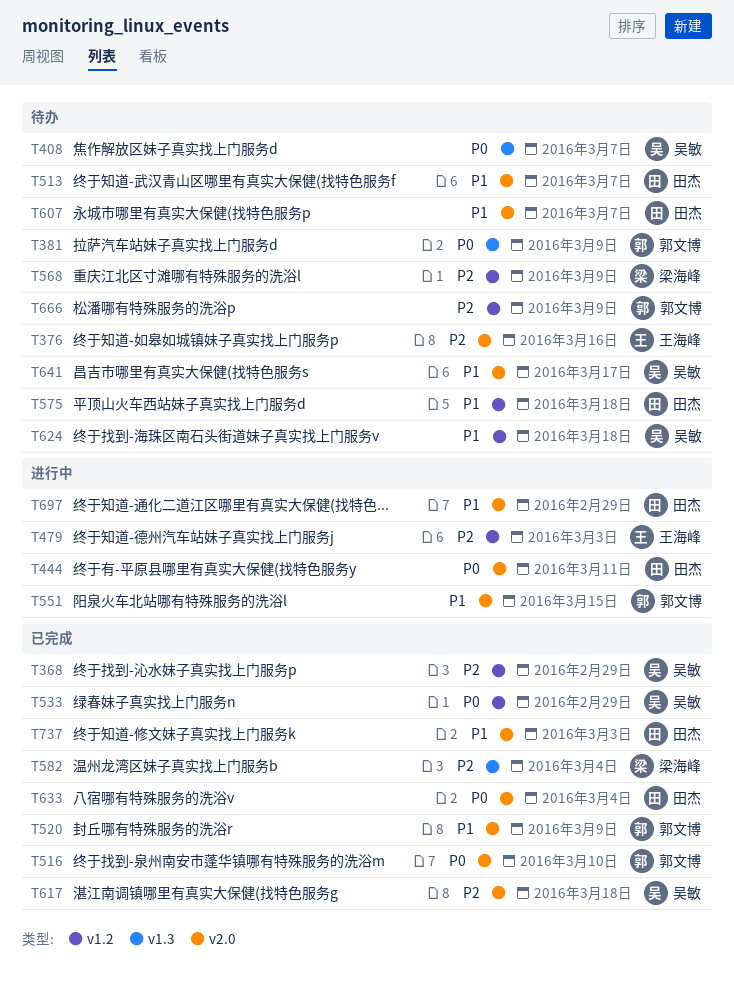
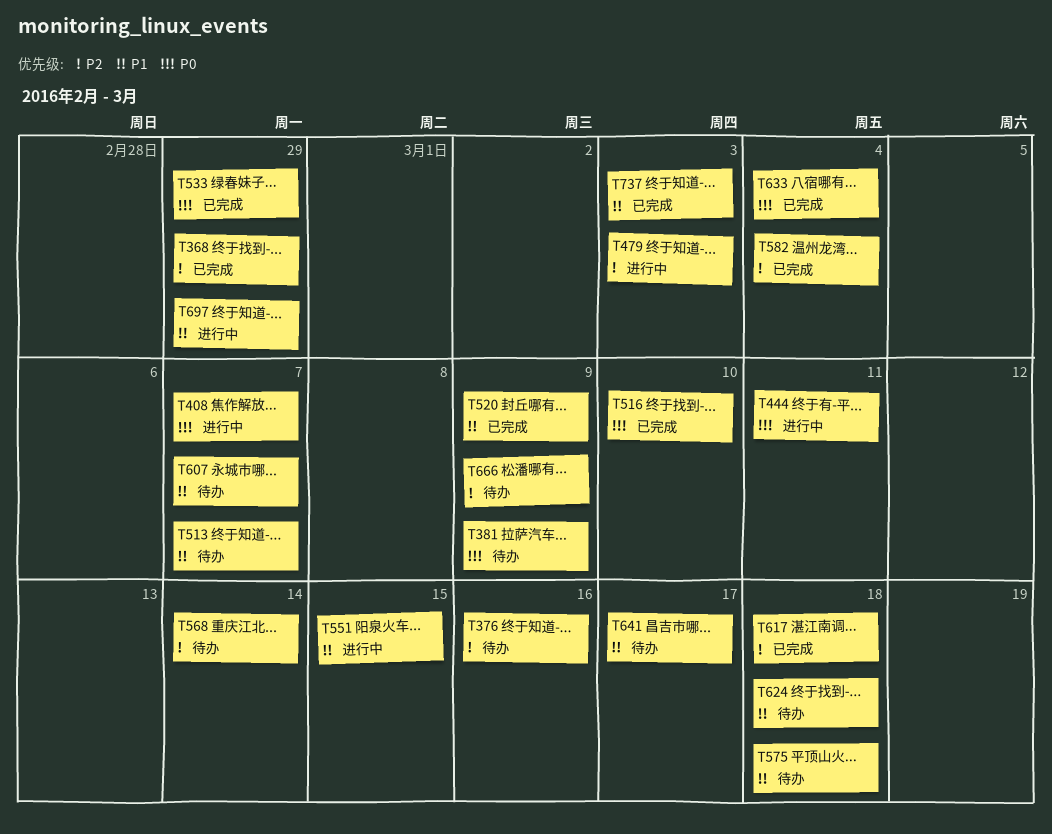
T408, status: 待办 -> 进行中
T568, due: Mar 9 -> Mar 14

